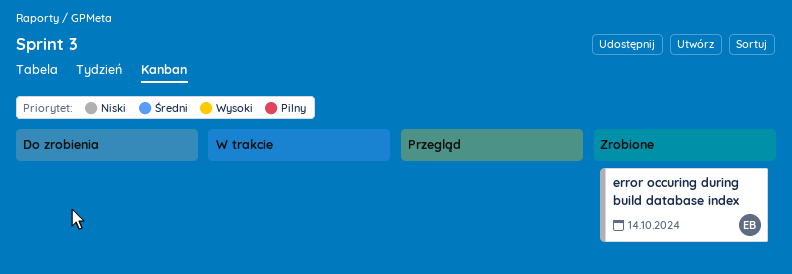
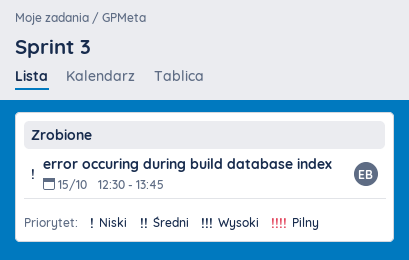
error occuring during build database index, day: Oct 14 -> Oct 15

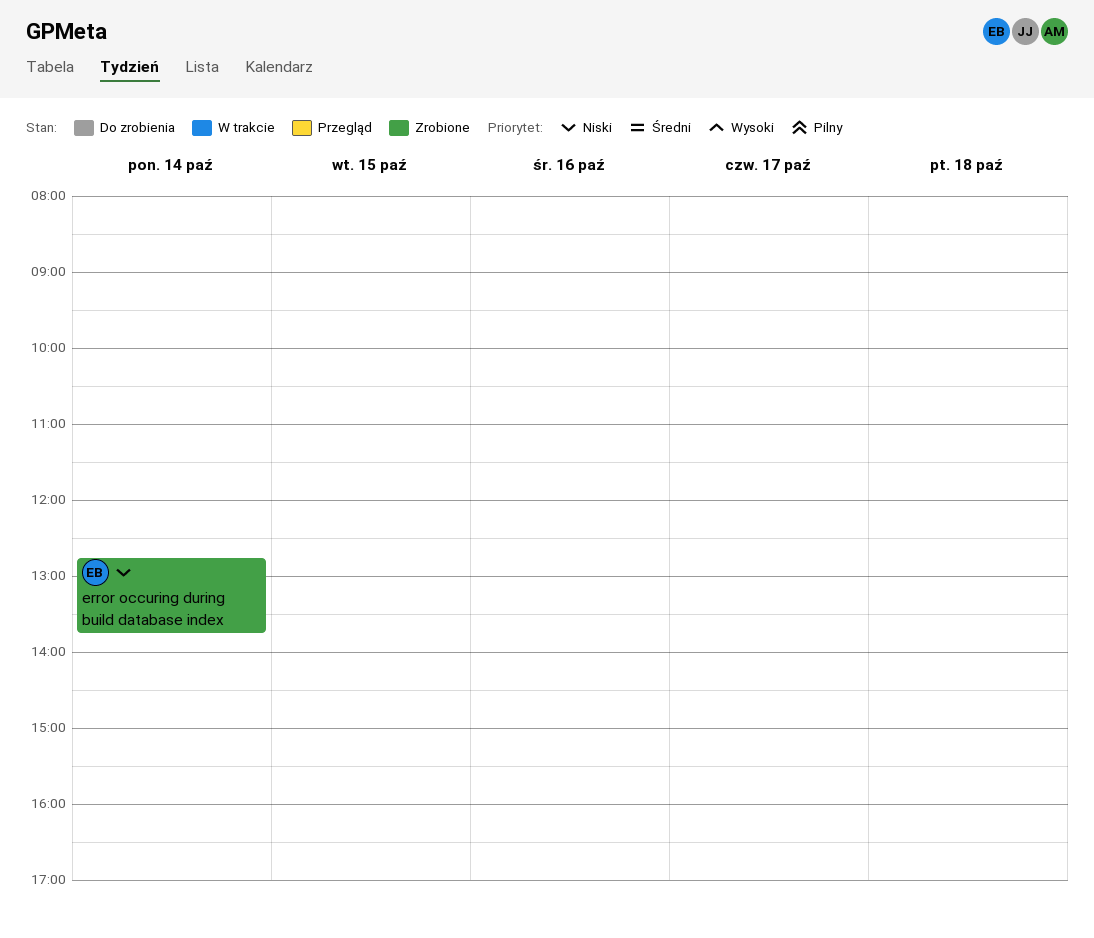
error occuring during build database index, day: Oct 15 -> Oct 14
error occuring during build database index, begins: 12:30 -> 12:45

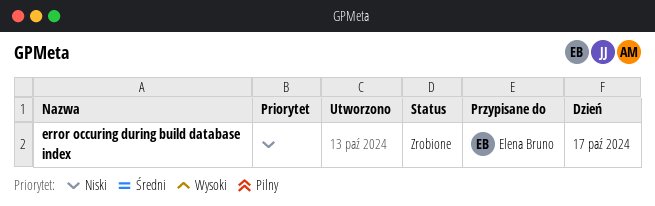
error occuring during build database index, day: Oct 14 -> Oct 17

